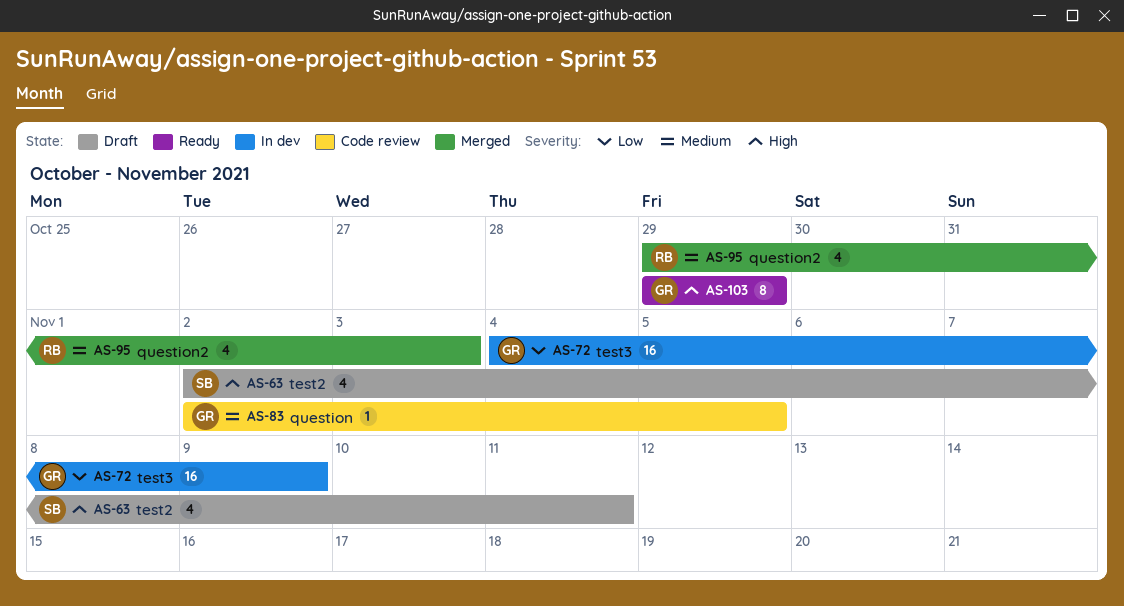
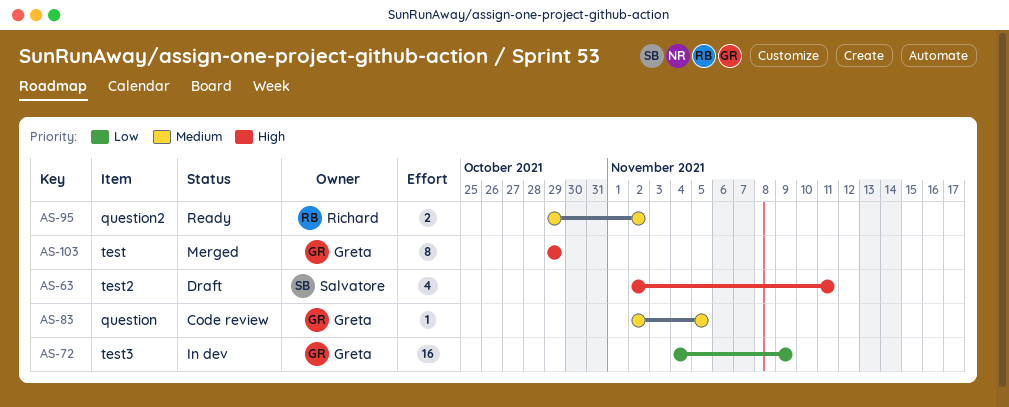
AS-95, status: Merged -> Ready
AS-95, estimate: 4 -> 2
AS-95, due: Nov 3 -> Nov 2
AS-103, status: Ready -> Merged

